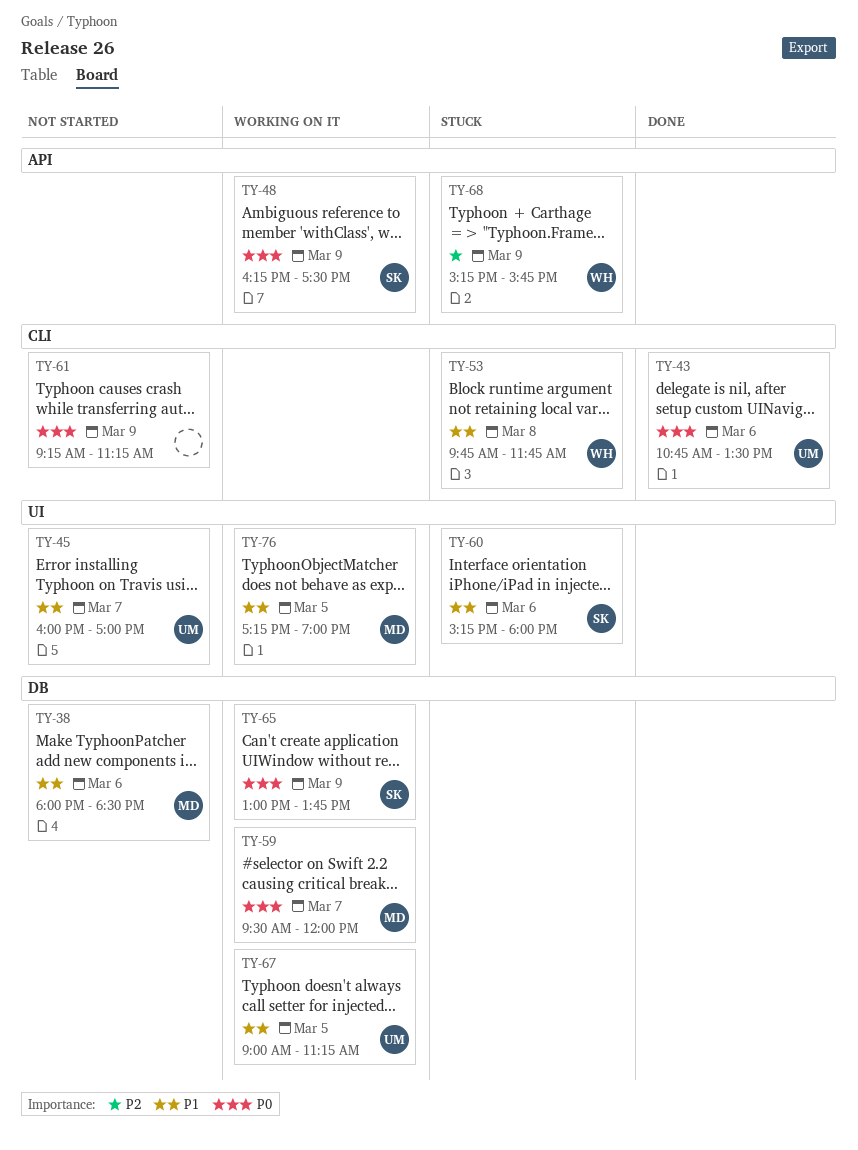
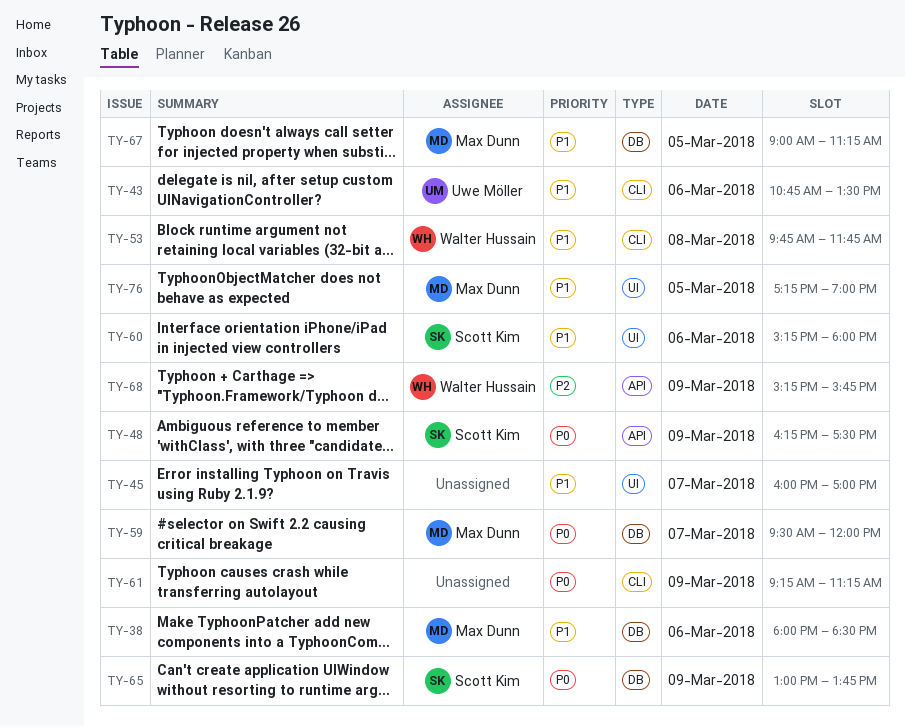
TY-43, priority: P0 -> P1
TY-45, owner: Uwe Möller -> none
TY-67, owner: Uwe Möller -> Max Dunn

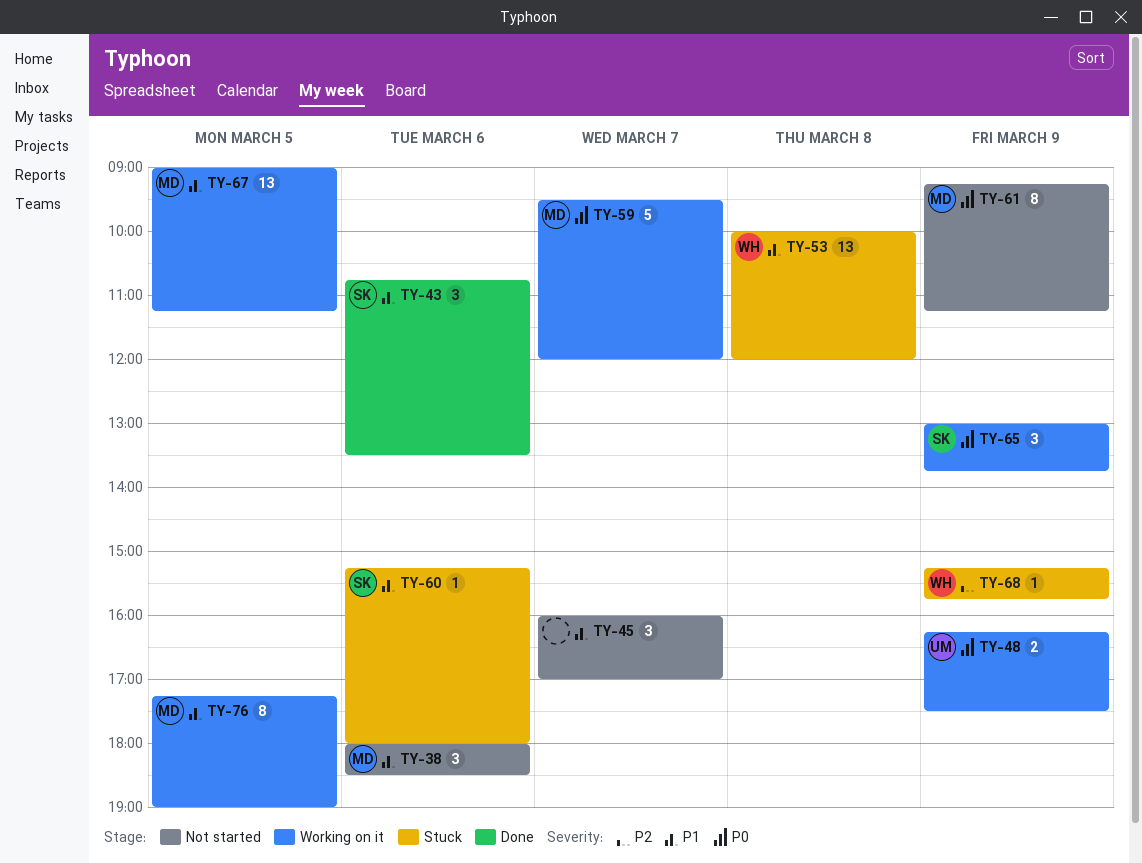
TY-43, owner: Uwe Möller -> Scott Kim
TY-48, owner: Scott Kim -> Uwe Möller
TY-53, begins: 09:45 -> 10:00
TY-53, ends: 11:45 -> 12:00
TY-61, owner: none -> Max Dunn

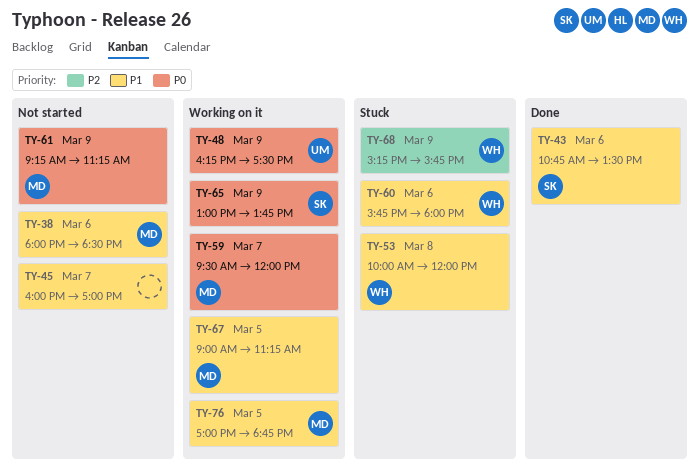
TY-60, owner: SK -> WH
TY-60, begins: 15:15 -> 15:45
TY-76, begins: 17:15 -> 17:00
TY-76, ends: 19:00 -> 18:45

